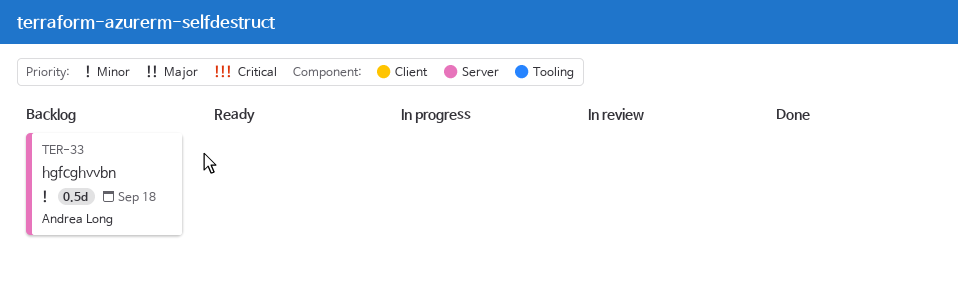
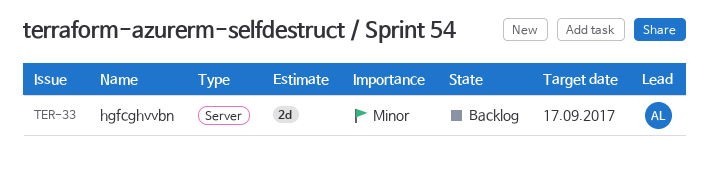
TER-33, estimate: 0.5d -> 2d
TER-33, due: Sep 18 -> Sep 17

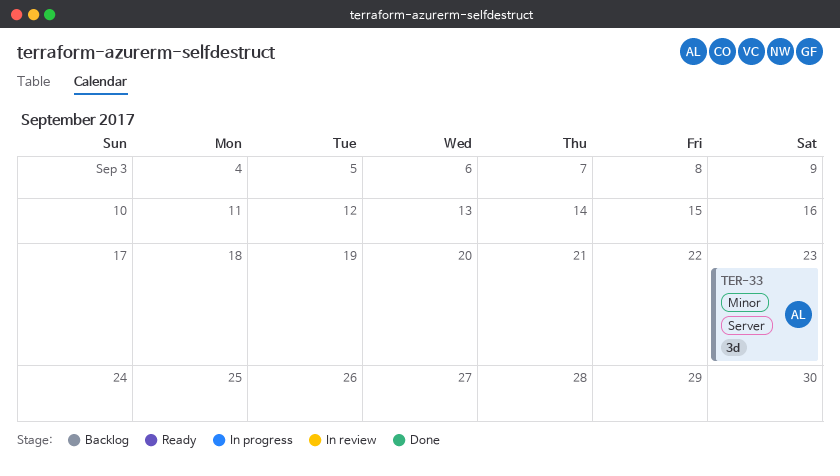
TER-33, estimate: 2d -> 3d
TER-33, due: Sep 17 -> Sep 23

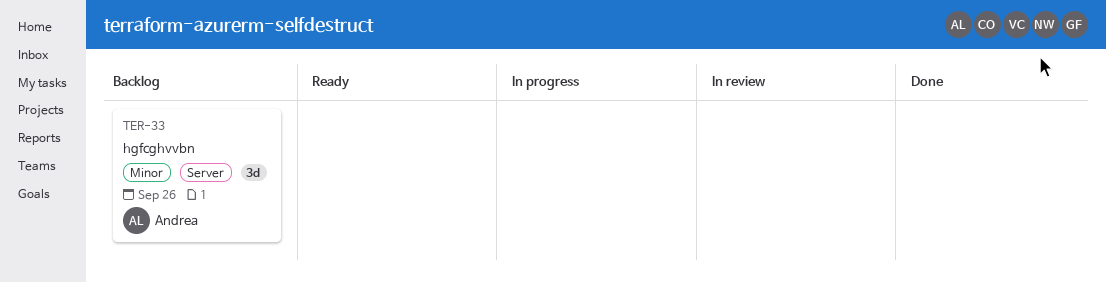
TER-33, due: Sep 23 -> Sep 26

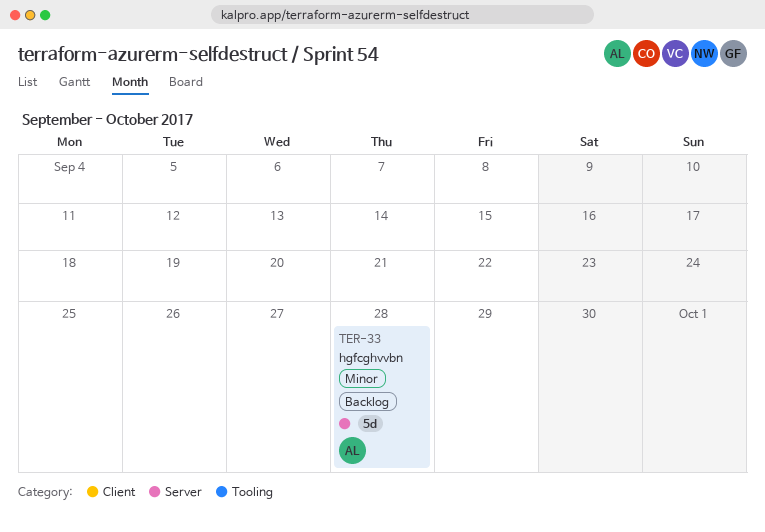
TER-33, estimate: 3d -> 5d
TER-33, due: Sep 26 -> Sep 28

